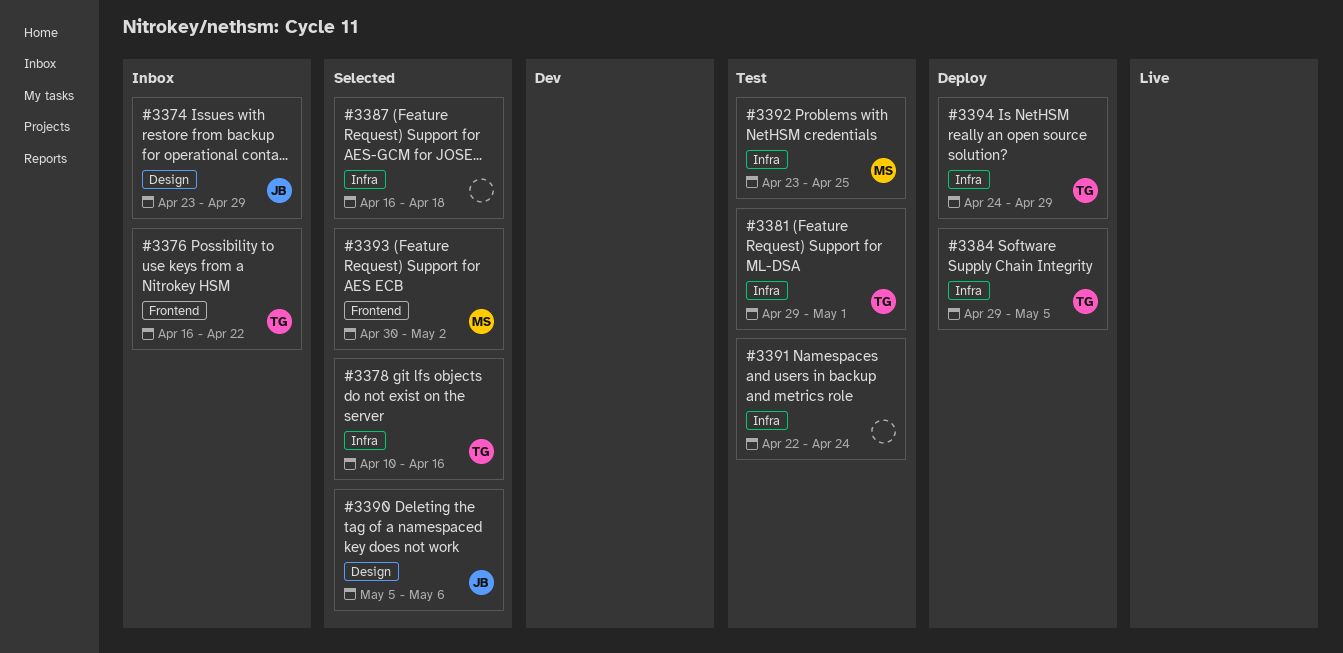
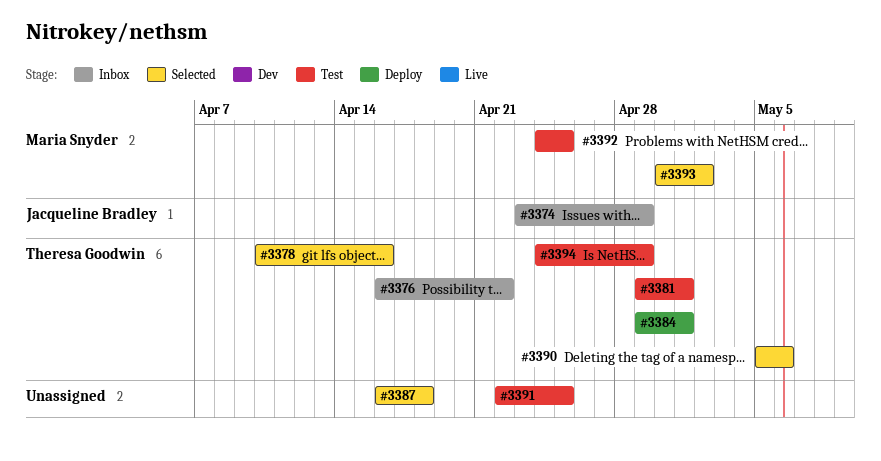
#3384, due: May 5 -> May 1
#3390, owner: Jacqueline Bradley -> Theresa Goodwin
#3391, due: Apr 24 -> Apr 25
#3392, start: Apr 23 -> Apr 24
#3394, status: Deploy -> Test

